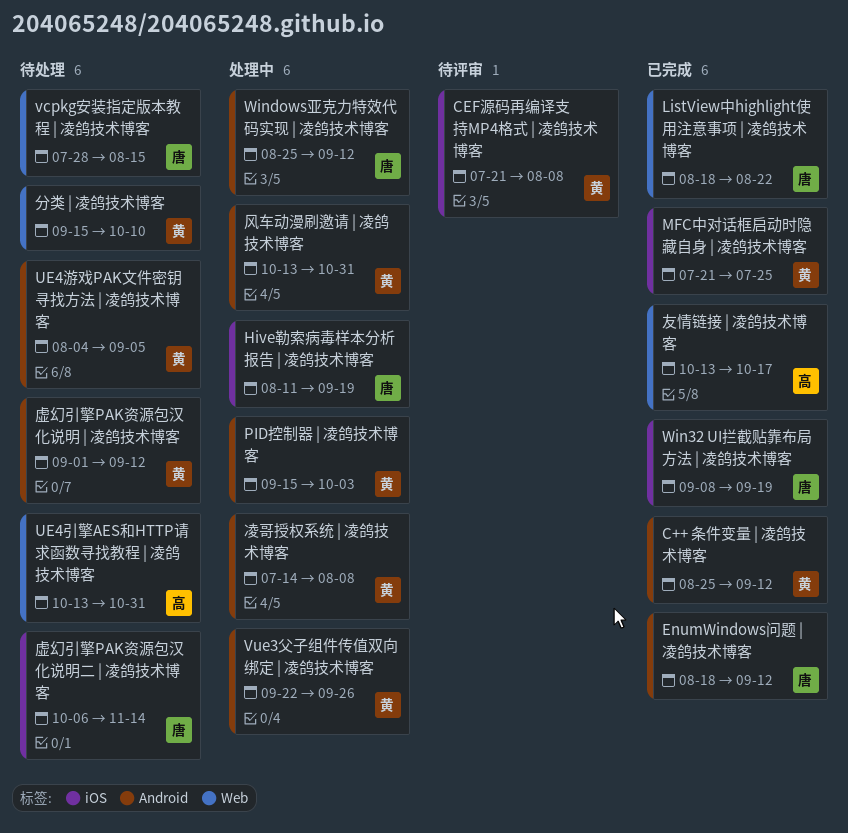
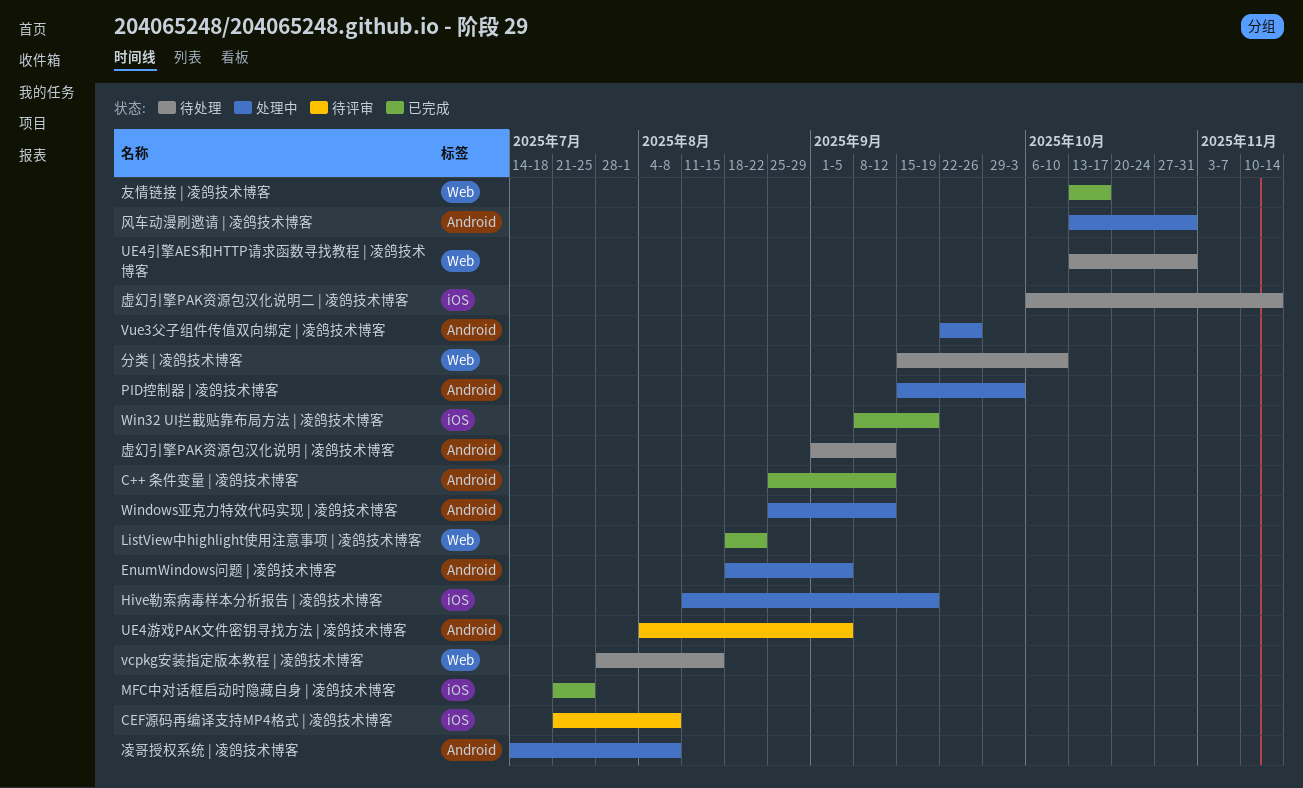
EnumWindows问题 | 凌鸽技术博客, status: 已完成 -> 处理中
EnumWindows问题 | 凌鸽技术博客, due: Sep 12 -> Sep 5
UE4游戏PAK文件密钥寻找方法 | 凌鸽技术博客, status: 待处理 -> 待评审

